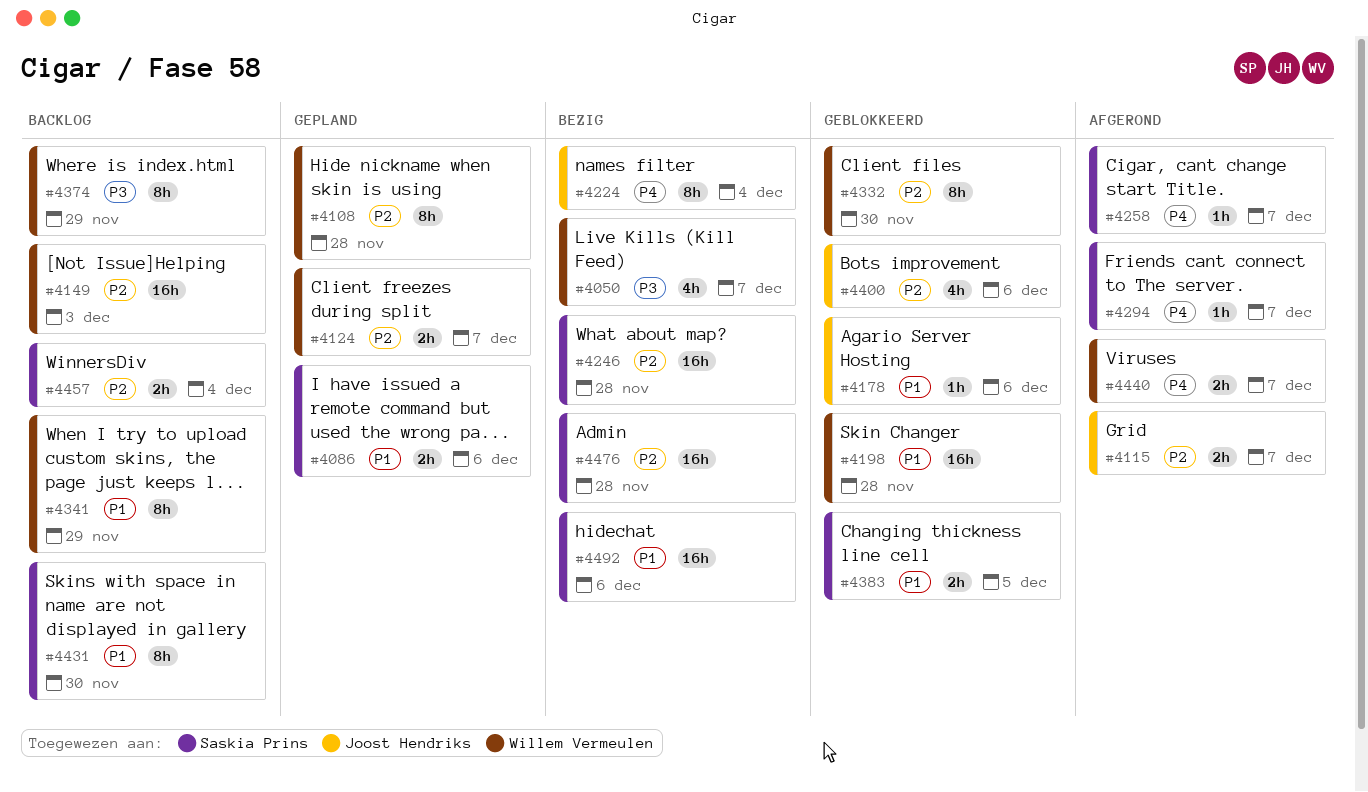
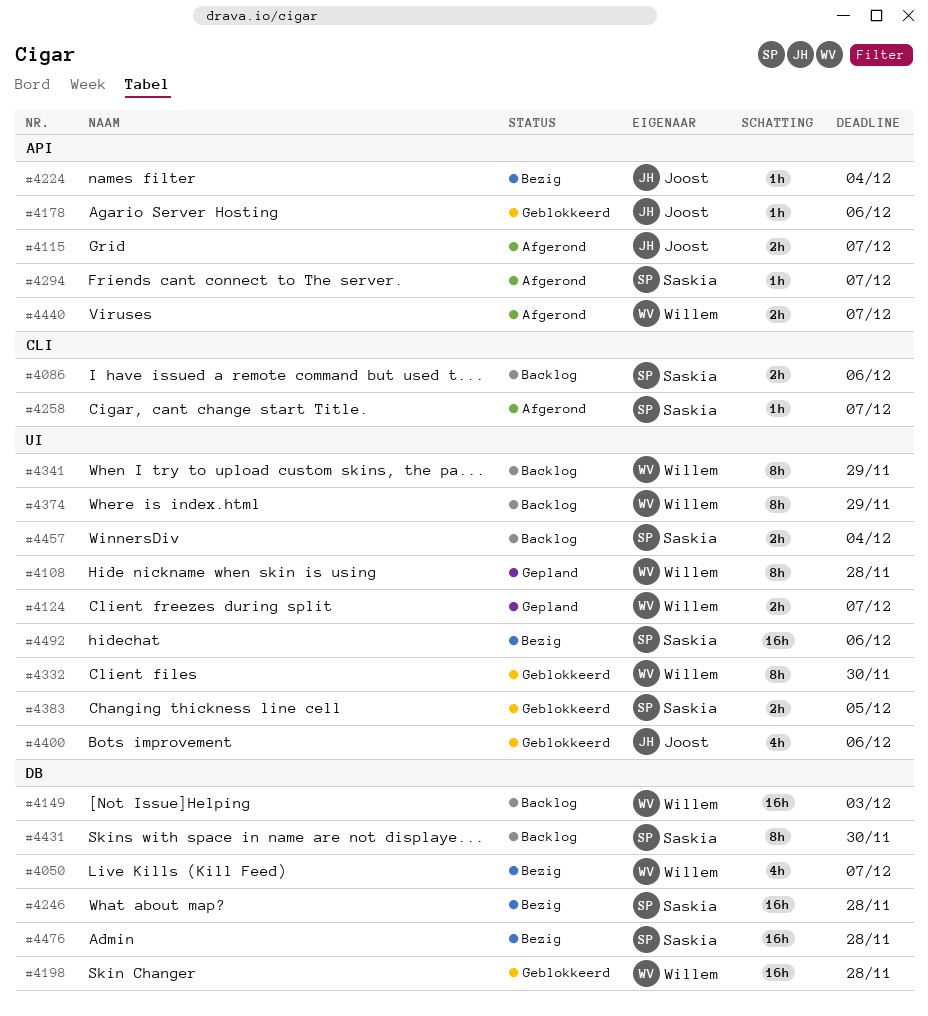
#4086, status: Gepland -> Backlog
#4224, estimate: 8h -> 1h

